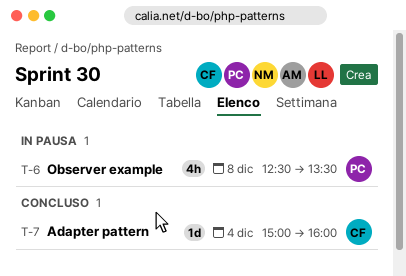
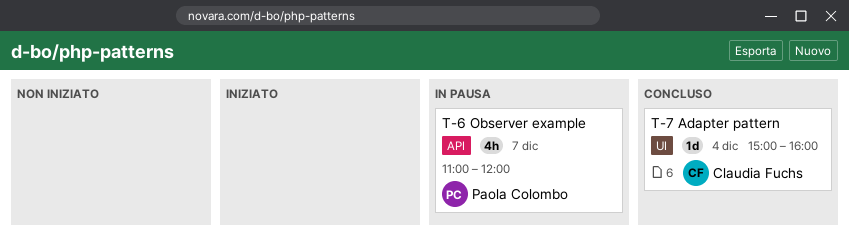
T-6, day: Dec 8 -> Dec 7
T-6, begins: 12:30 -> 11:00
T-6, ends: 13:30 -> 12:00

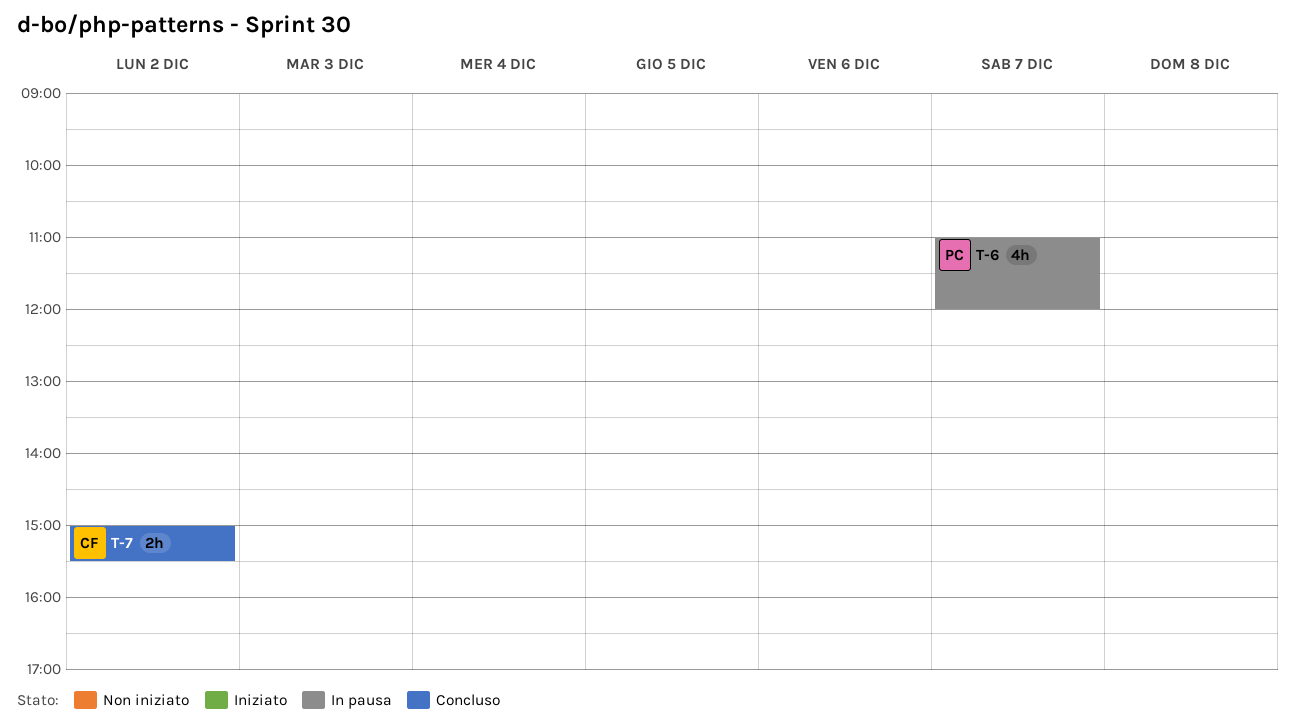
T-7, estimate: 1d -> 2h
T-7, day: Dec 4 -> Dec 2
T-7, ends: 16:00 -> 15:30

